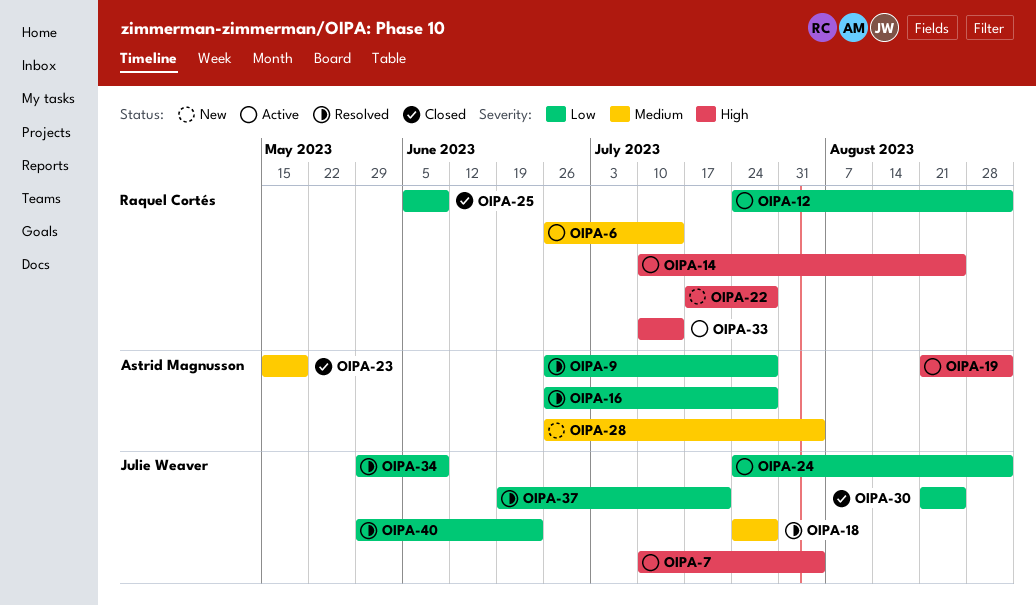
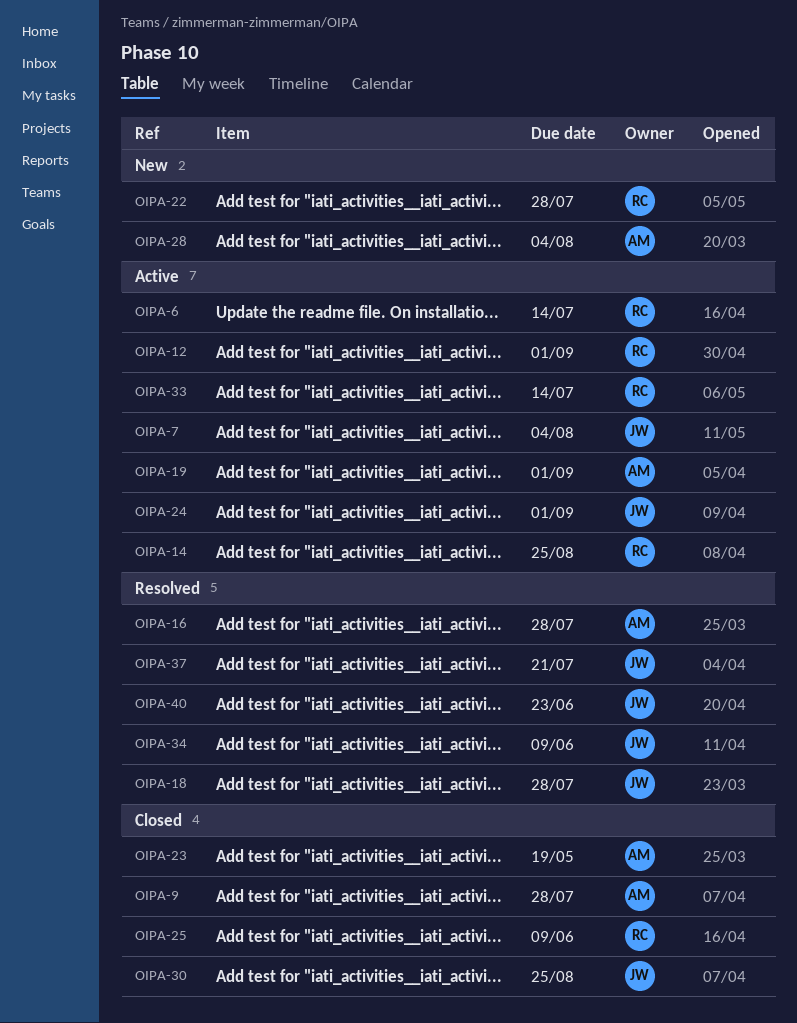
OIPA-9, status: Resolved -> Closed

